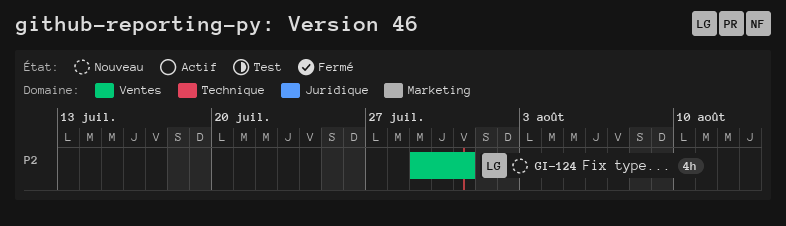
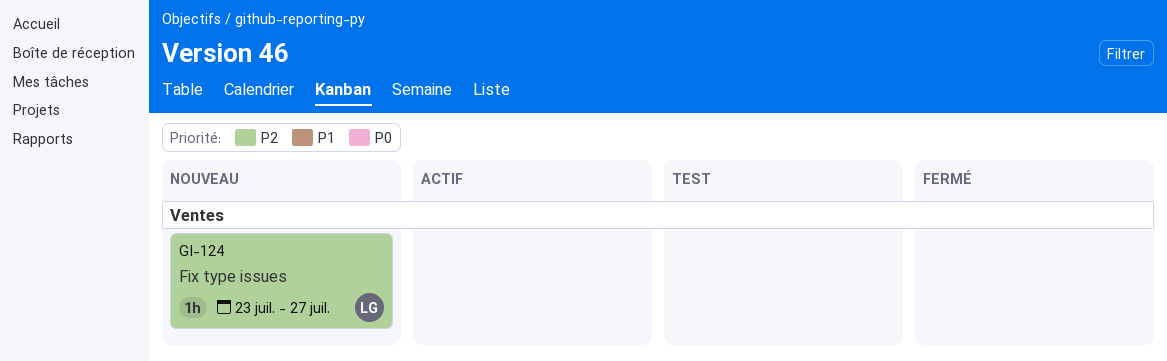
GI-124, estimate: 4h -> 1h
GI-124, start: Jul 29 -> Jul 23
GI-124, due: Jul 31 -> Jul 27

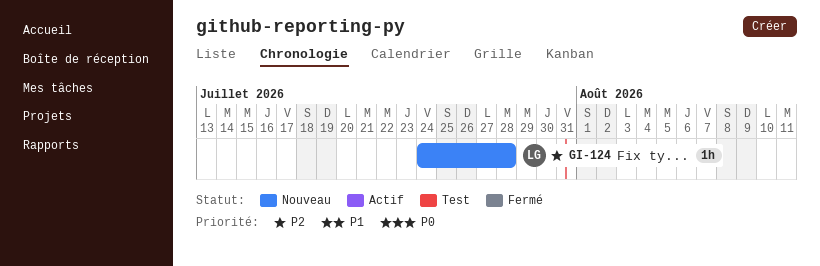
GI-124, start: Jul 23 -> Jul 24
GI-124, due: Jul 27 -> Jul 28

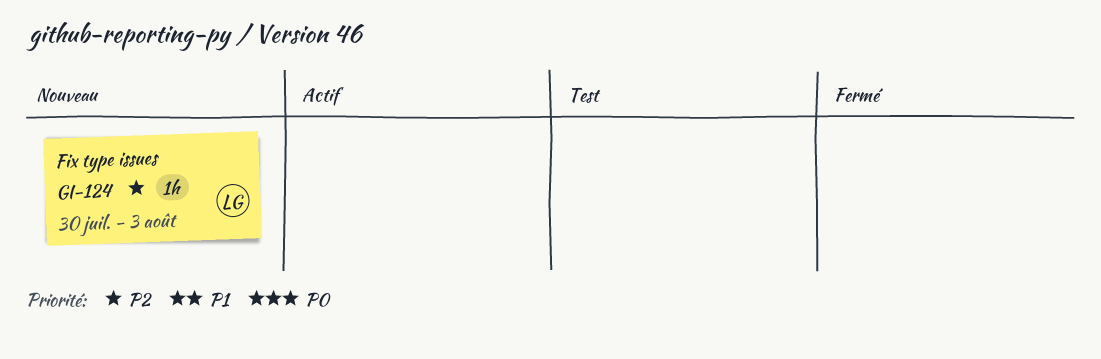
GI-124, start: Jul 24 -> Jul 30
GI-124, due: Jul 28 -> Aug 3

